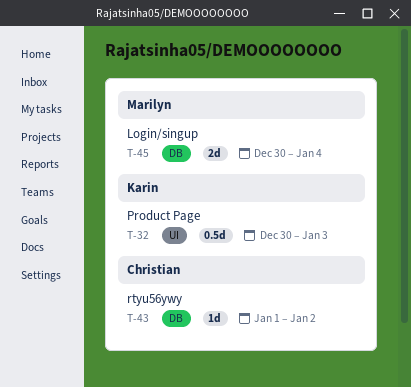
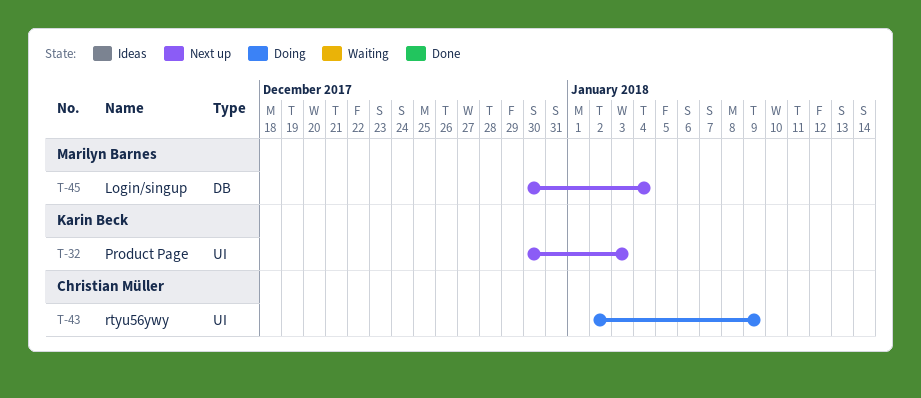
T-43, label: DB -> UI
T-43, start: Jan 1 -> Jan 2
T-43, due: Jan 2 -> Jan 9

